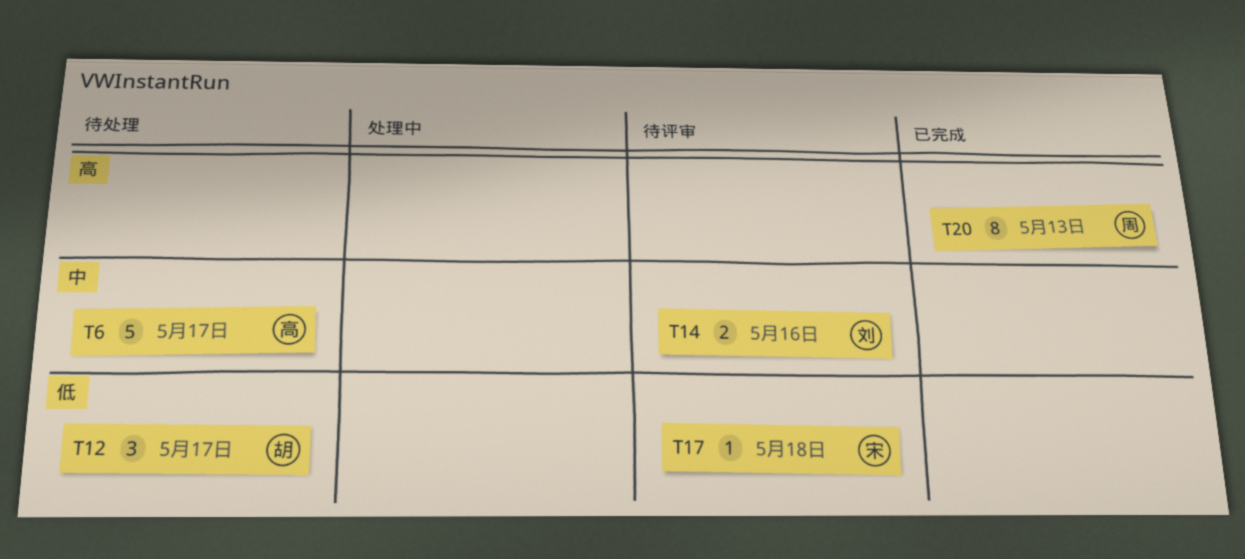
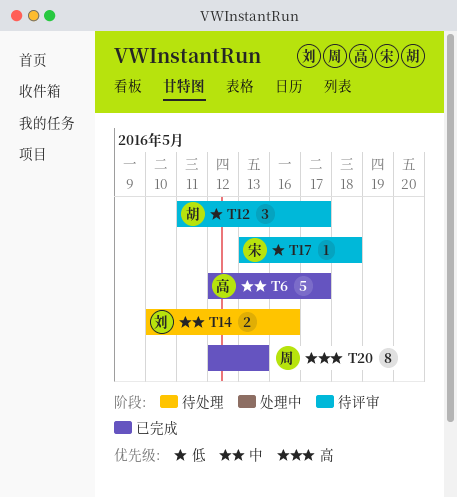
T6, status: 待处理 -> 已完成
T12, status: 待处理 -> 待评审
T14, status: 待评审 -> 待处理

